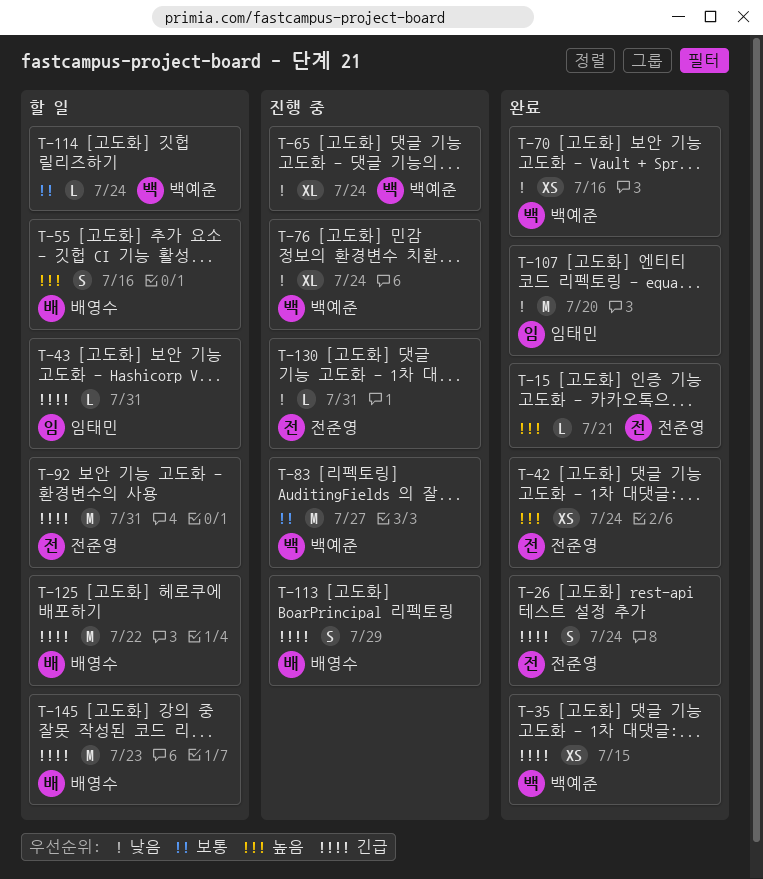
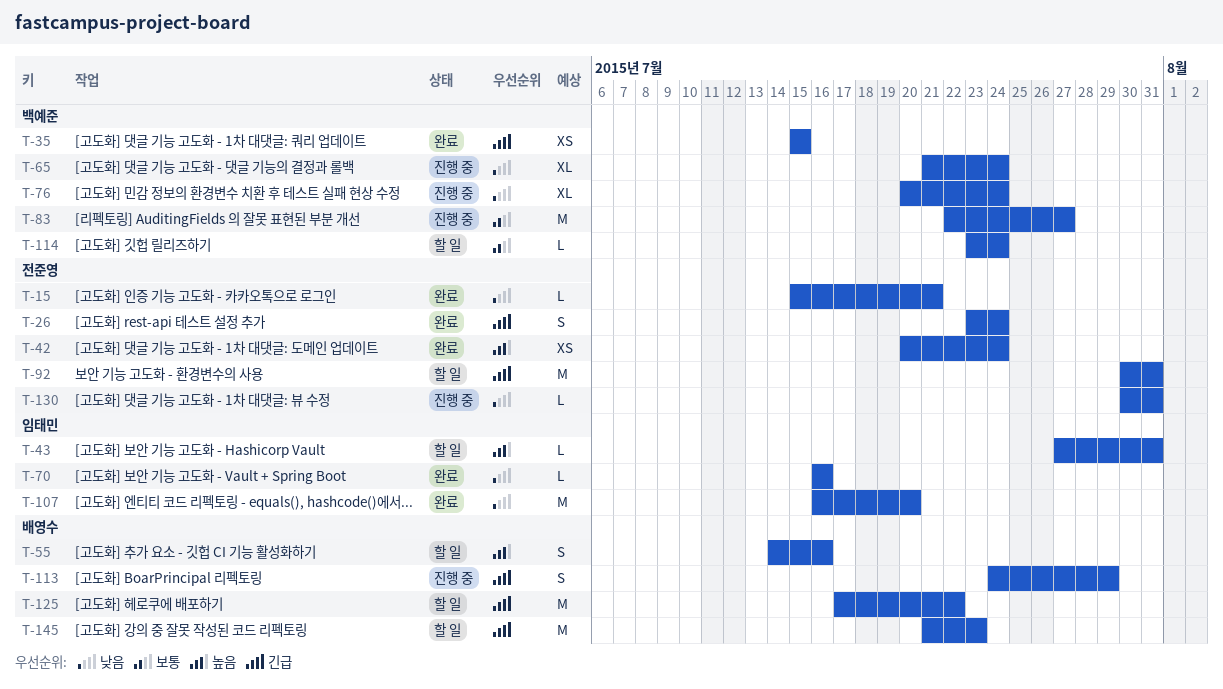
T-15, priority: 높음 -> 낮음
T-43, priority: 긴급 -> 높음
T-70, owner: 백예준 -> 임태민
T-70, estimate: XS -> L

